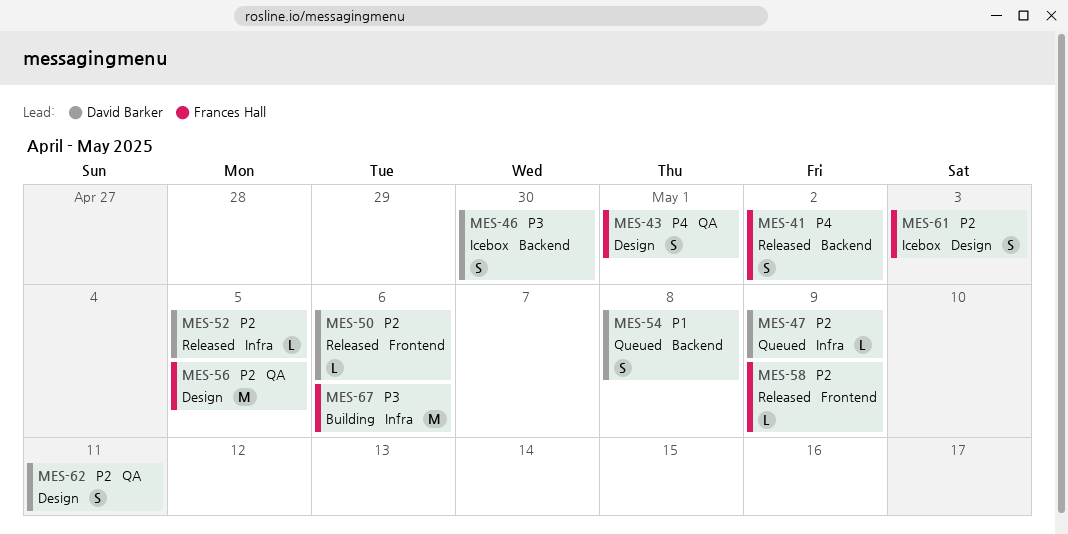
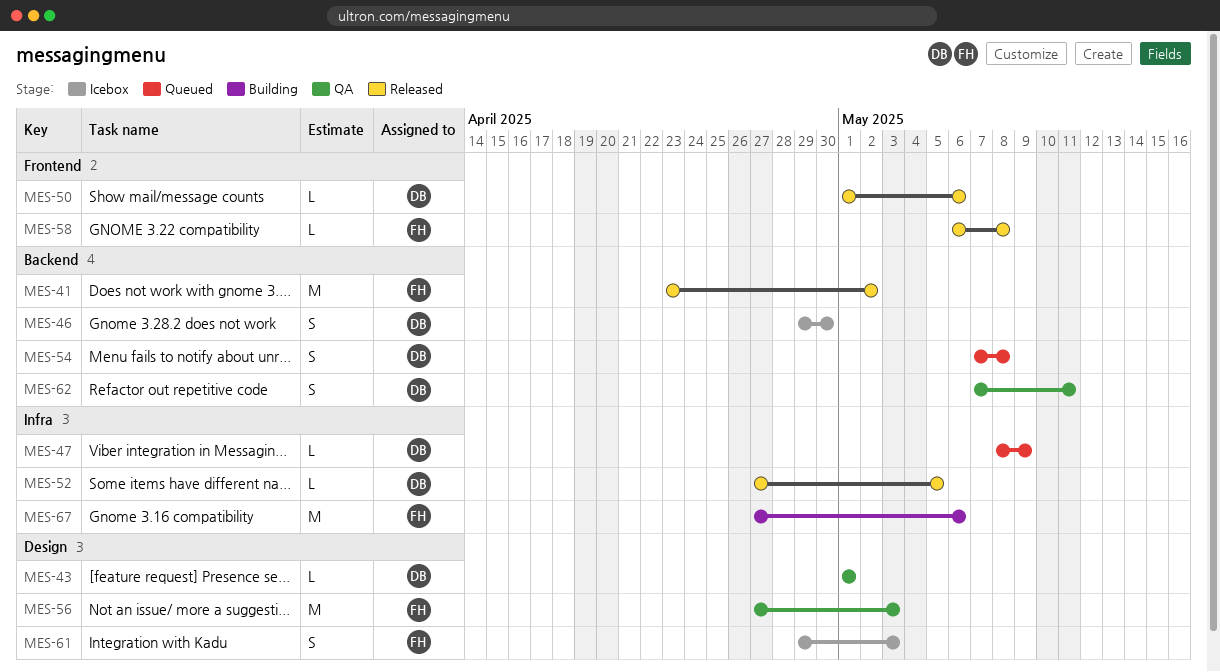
MES-41, estimate: S -> M
MES-43, owner: Frances Hall -> David Barker
MES-43, estimate: S -> L
MES-56, due: May 5 -> May 3
MES-58, due: May 9 -> May 8
MES-62, label: Design -> Backend

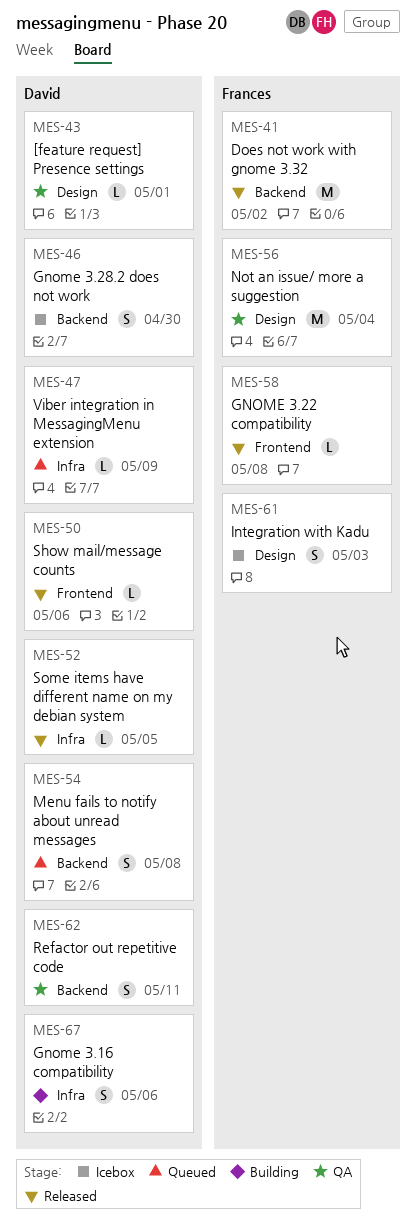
MES-56, due: May 3 -> May 4
MES-67, owner: Frances -> David
MES-67, estimate: M -> S

